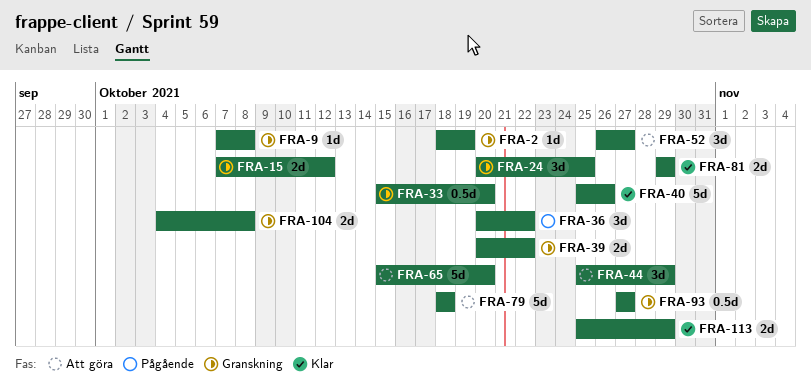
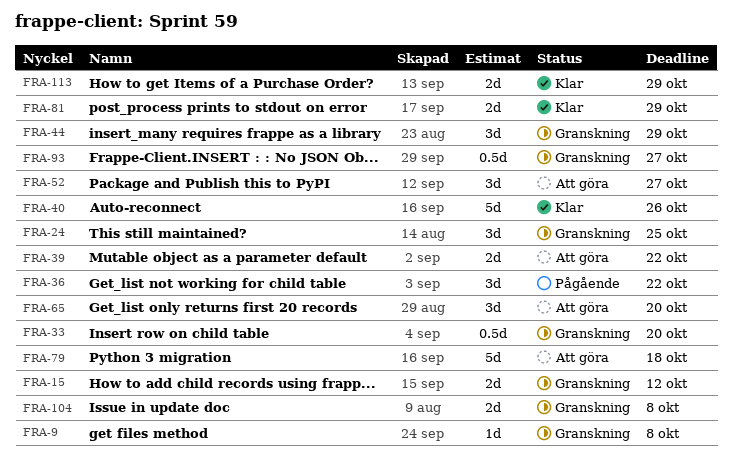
FRA-2: present -> none
FRA-39, status: Granskning -> Att göra
FRA-44, status: Att göra -> Granskning
FRA-65, estimate: 5d -> 3d

